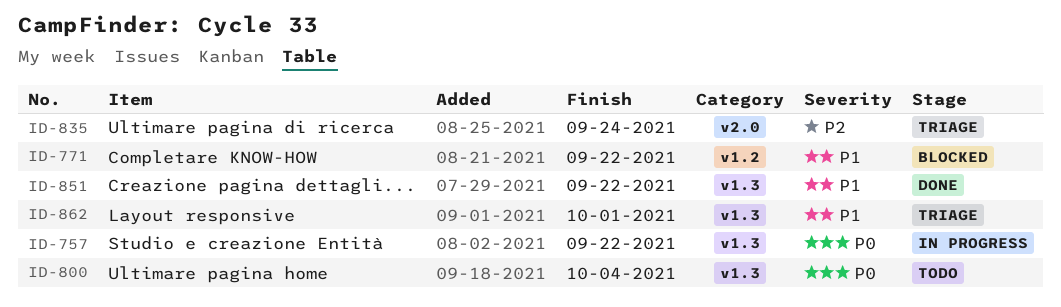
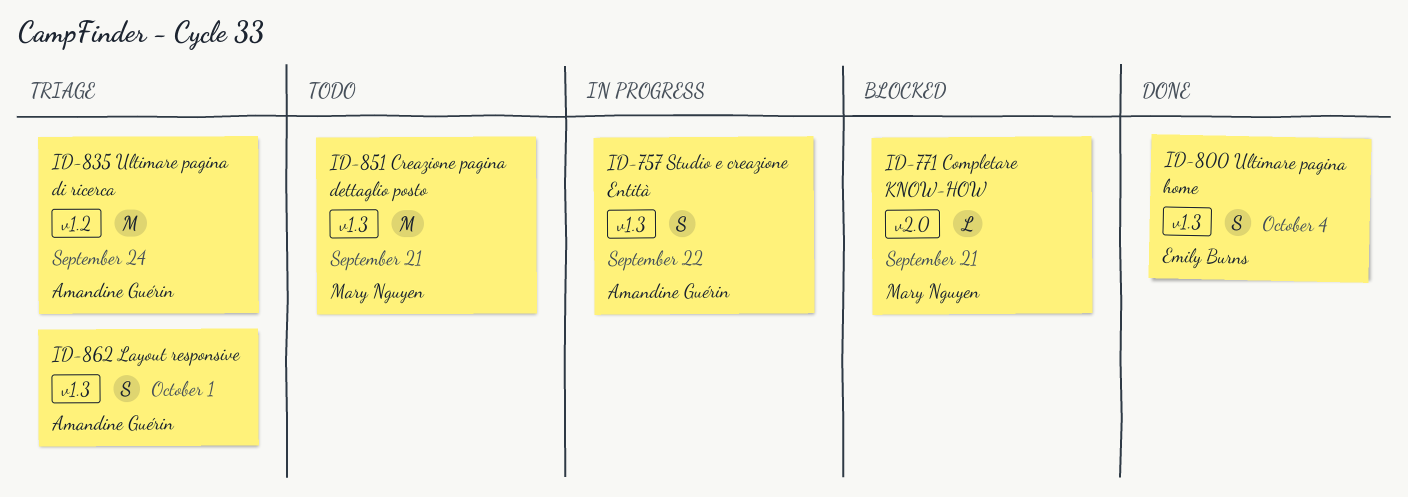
ID-771, label: v1.2 -> v2.0
ID-771, due: Sep 22 -> Sep 21
ID-800, status: Todo -> Done
ID-835, label: v2.0 -> v1.2
ID-851, status: Done -> Todo
ID-851, due: Sep 22 -> Sep 21

